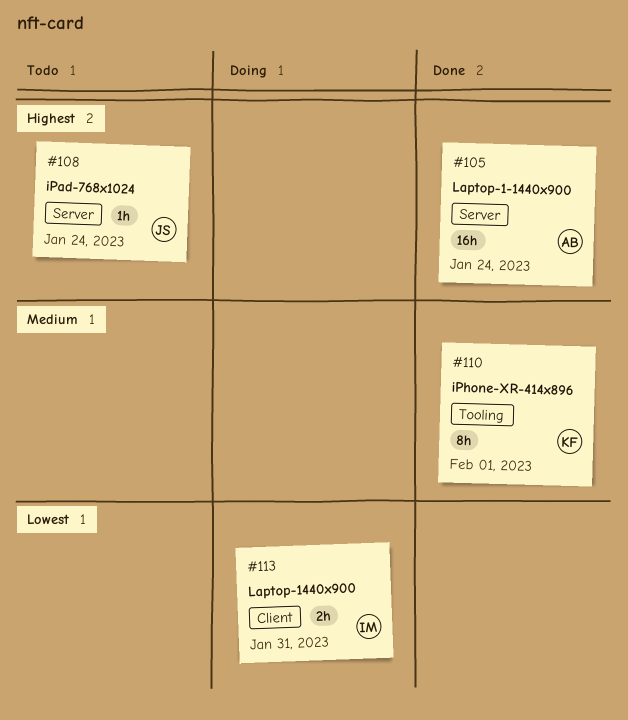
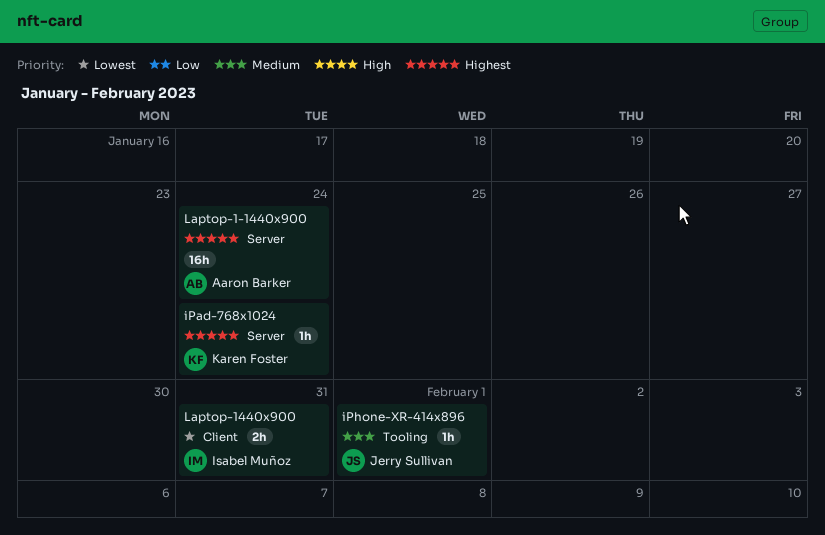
iPad-768x1024, owner: Jerry Sullivan -> Karen Foster
iPhone-XR-414x896, owner: Karen Foster -> Jerry Sullivan
iPhone-XR-414x896, estimate: 8h -> 1h

